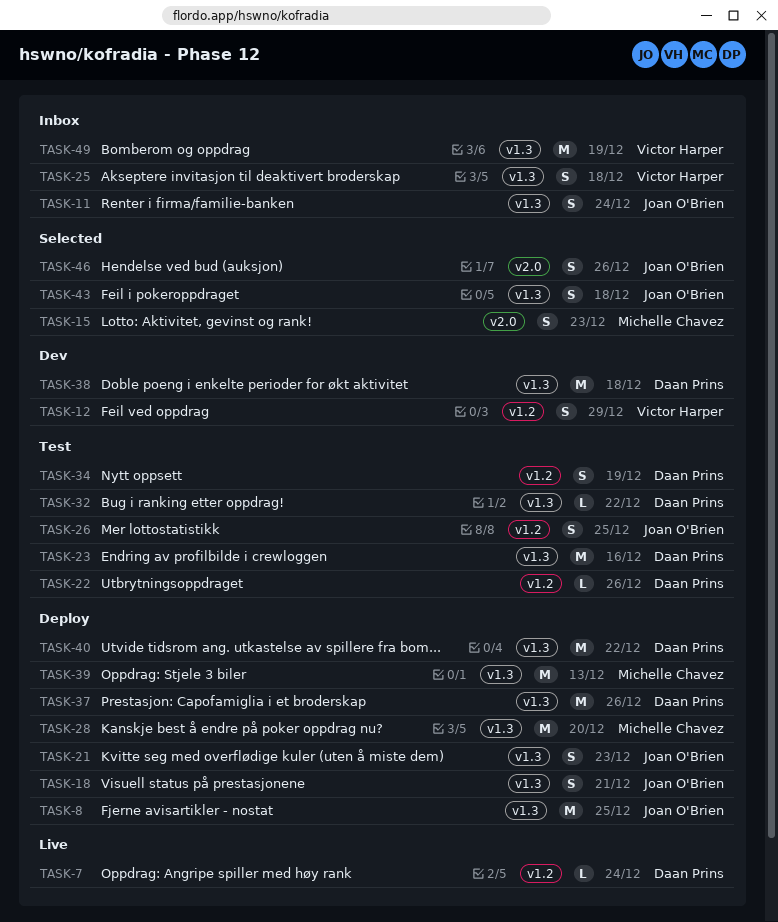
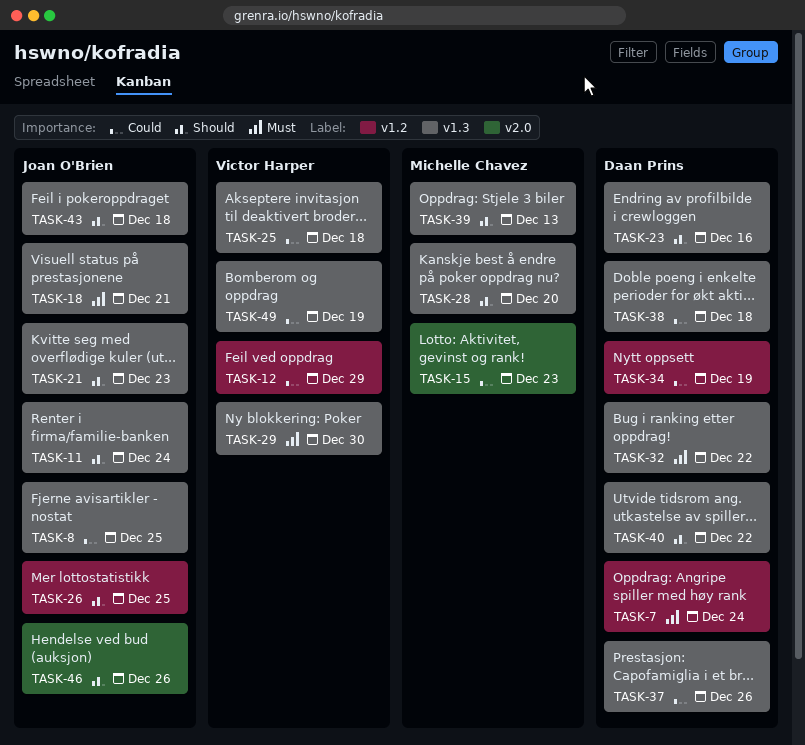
TASK-22: present -> none
TASK-29: none -> present

